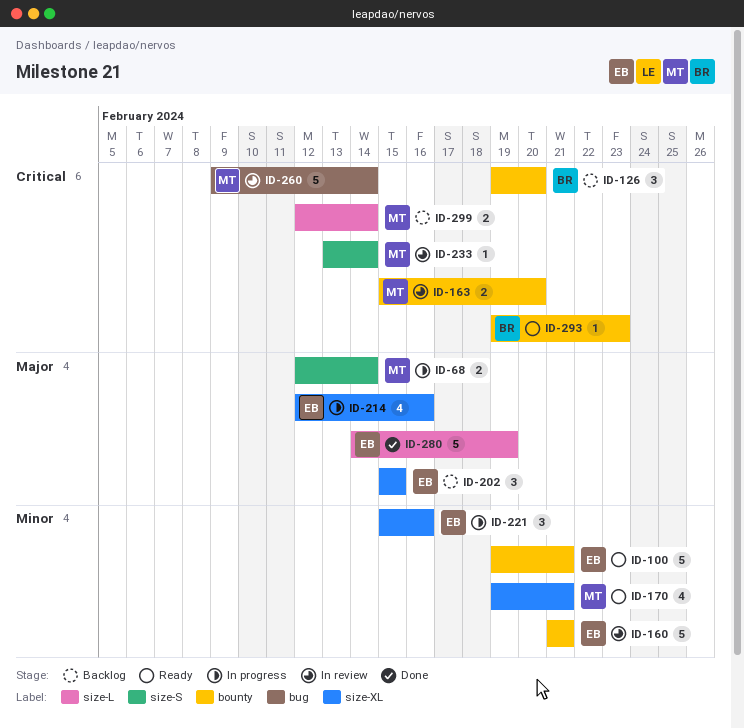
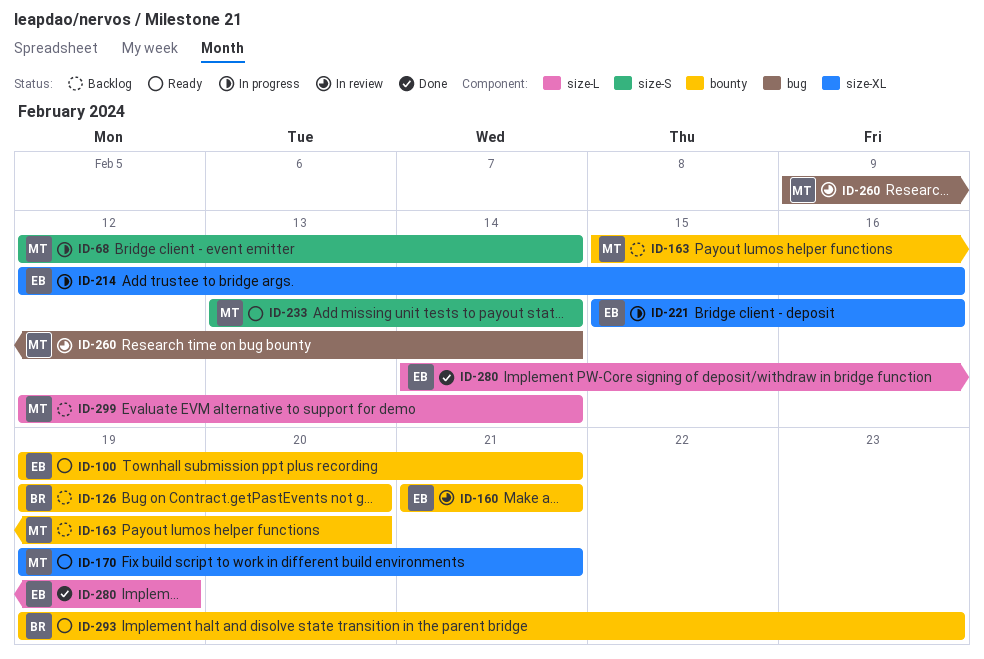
ID-163, status: In review -> Backlog
ID-202: present -> none
ID-233, status: In review -> Ready

